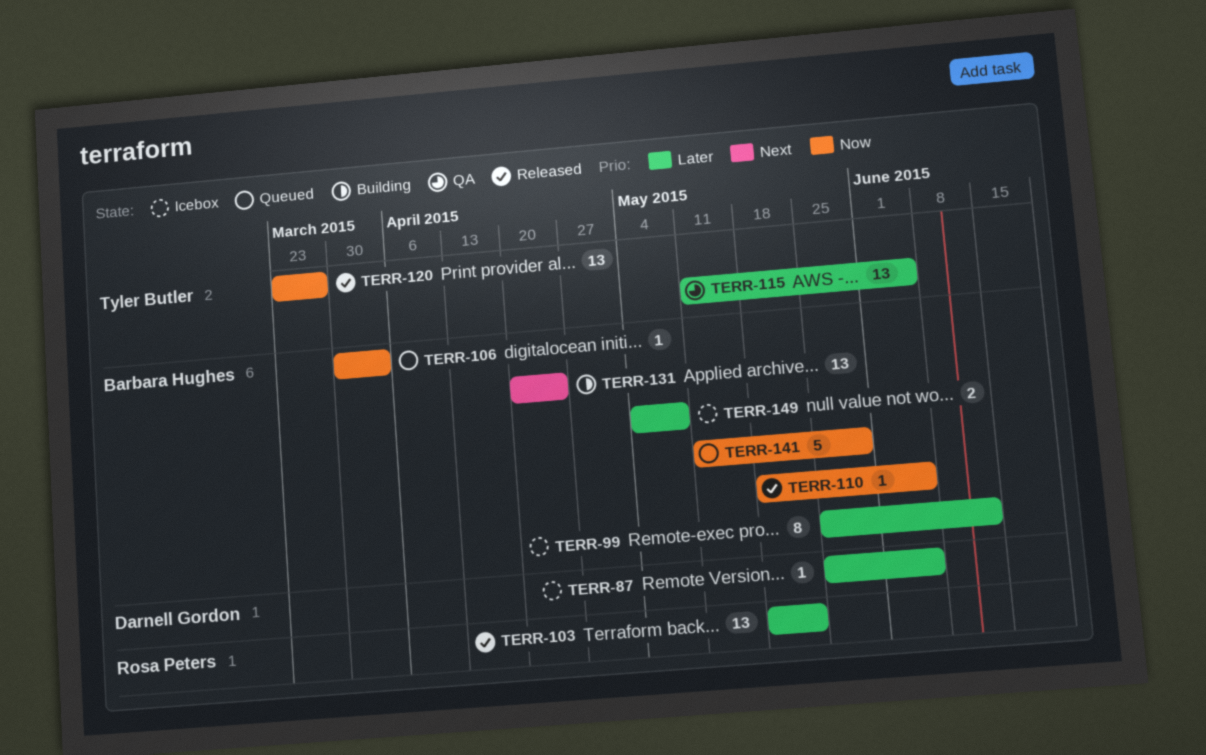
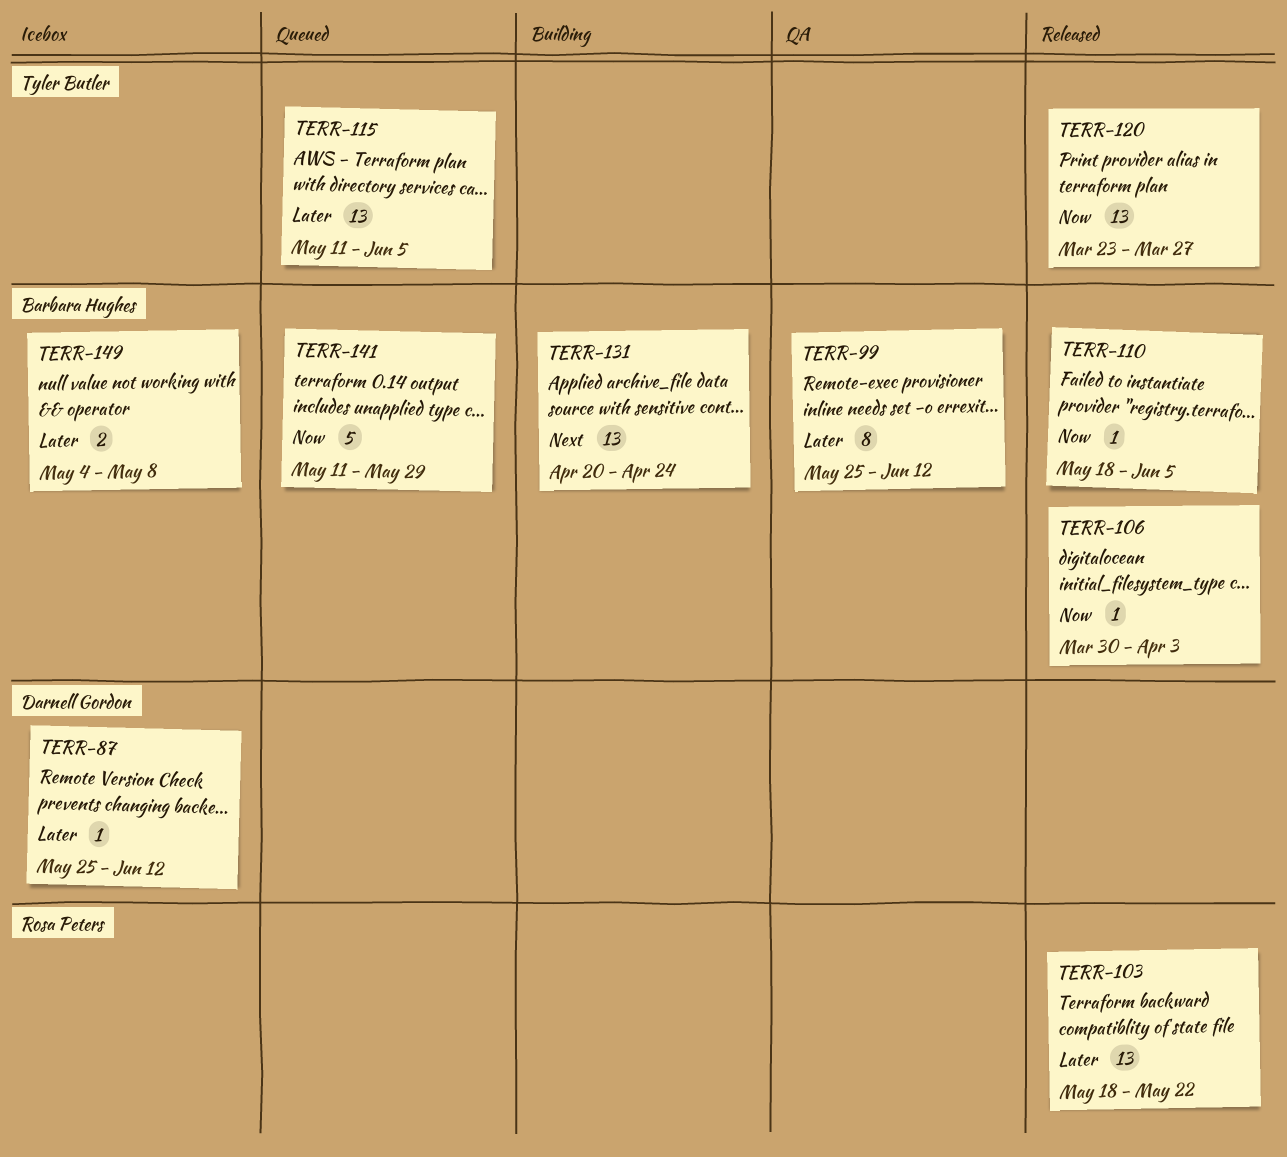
TERR-87, due: Jun 5 -> Jun 12
TERR-99, status: Icebox -> QA
TERR-106, status: Queued -> Released
TERR-115, status: QA -> Queued

